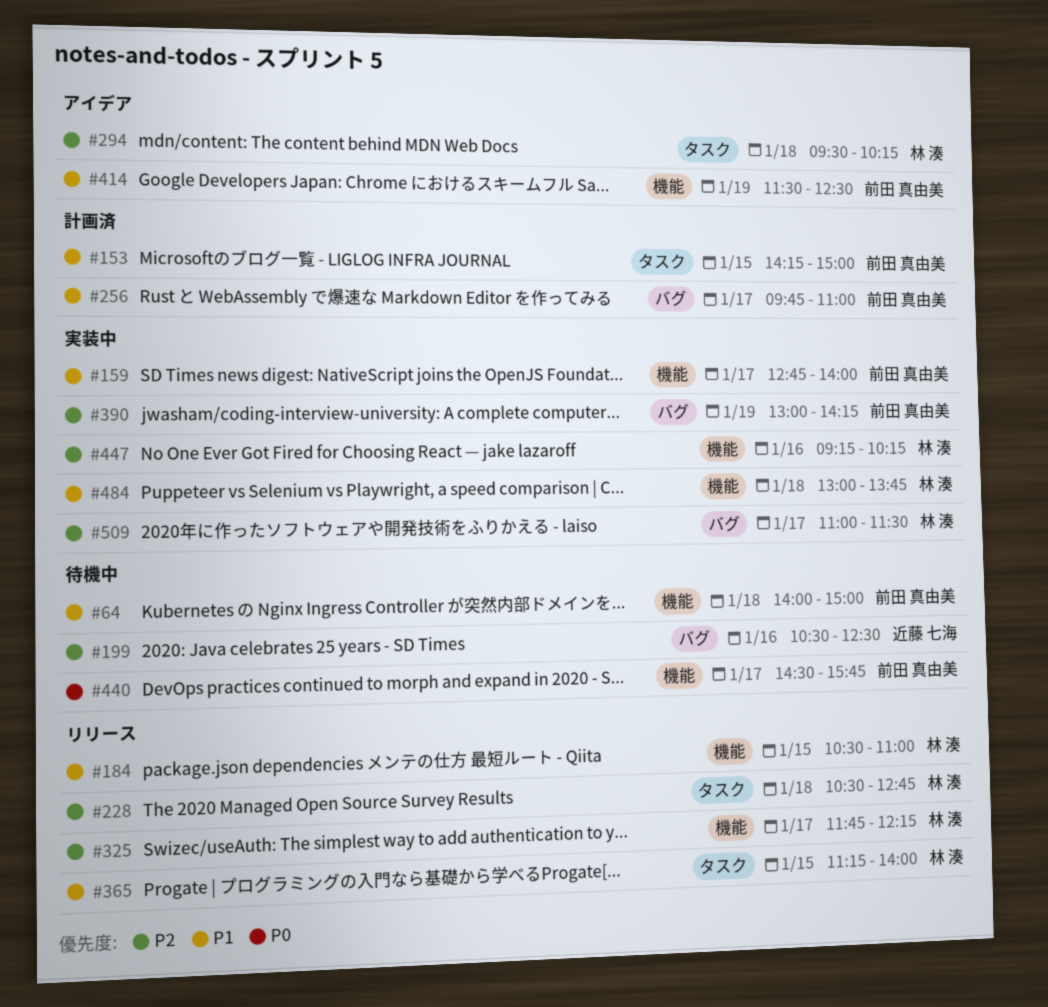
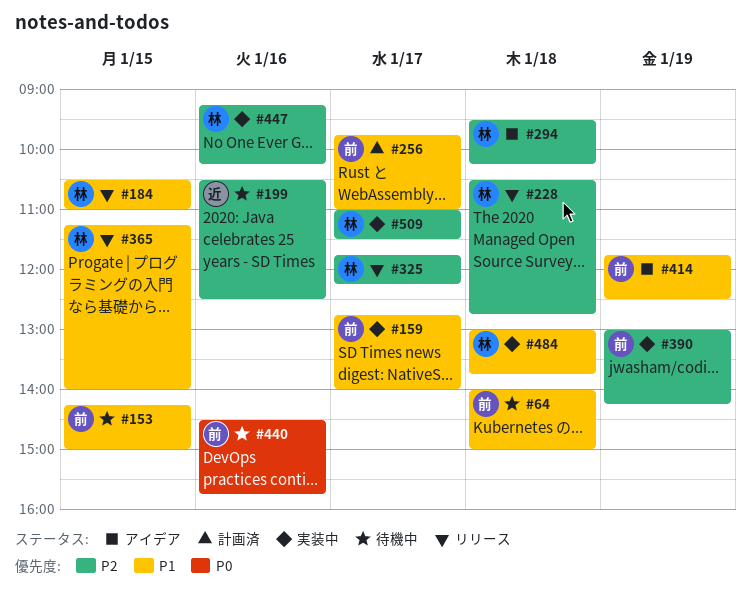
#153, status: 計画済 -> 待機中
#414, begins: 11:30 -> 11:45
#440, day: Jan 17 -> Jan 16

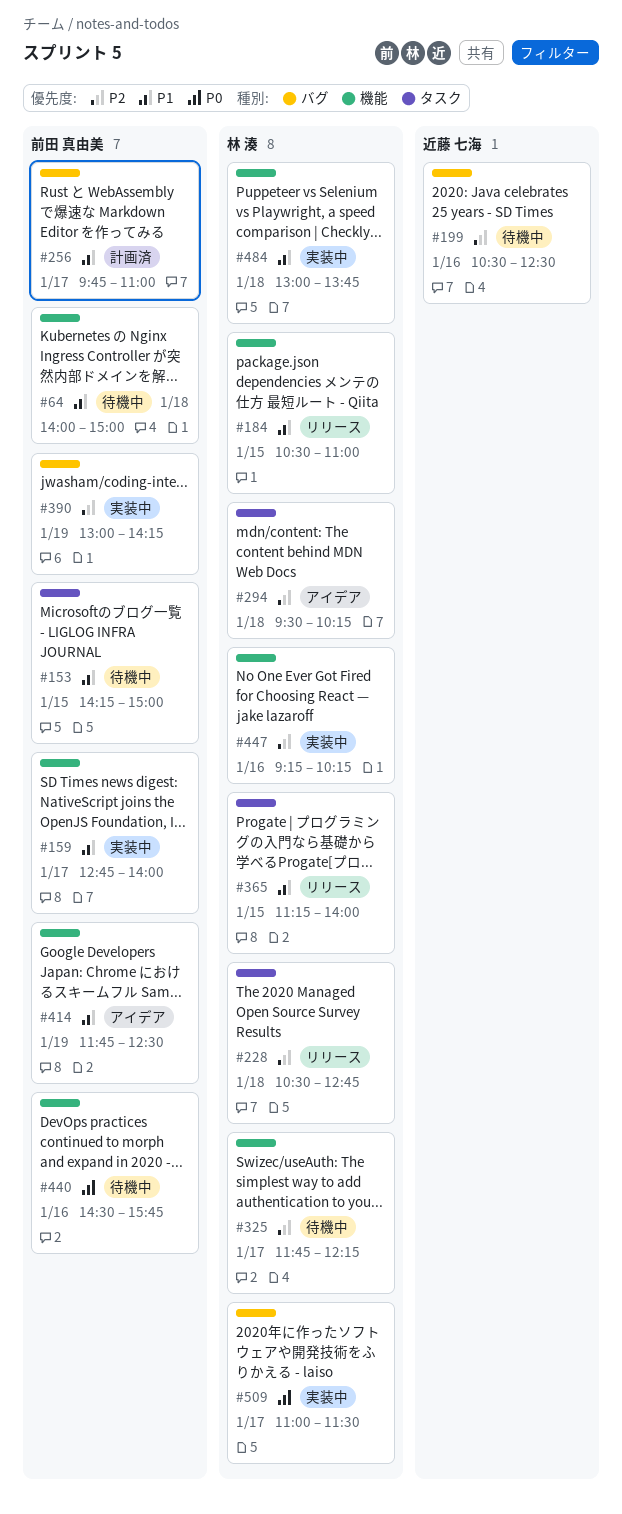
#325, status: リリース -> 待機中
#509, priority: P2 -> P0

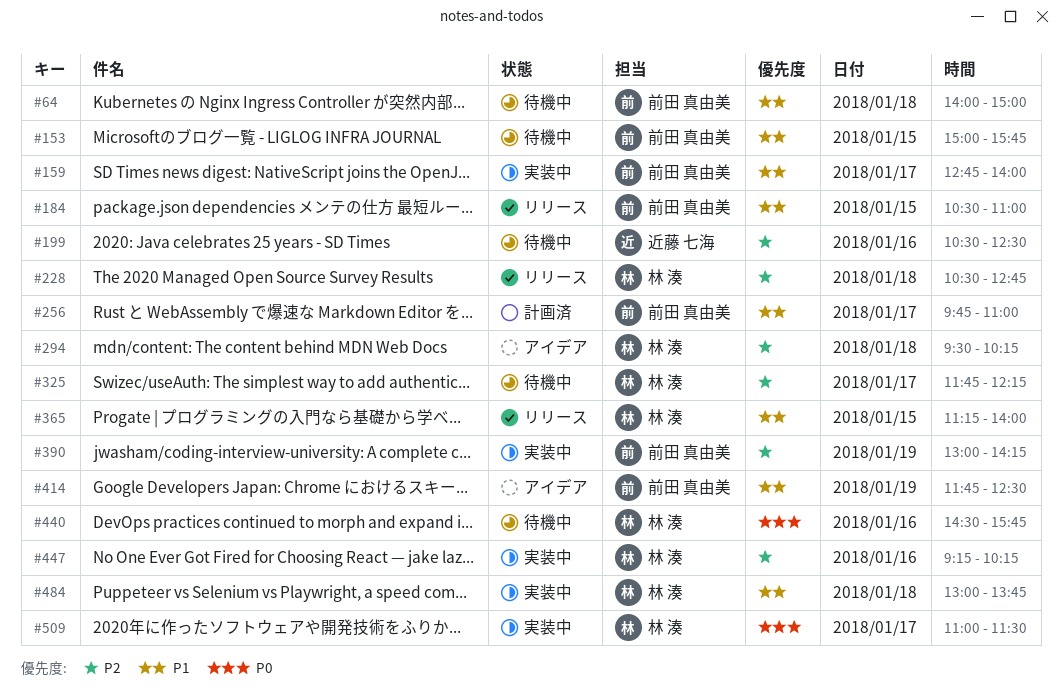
#153, begins: 14:15 -> 15:00
#153, ends: 15:00 -> 15:45
#184, owner: 林 湊 -> 前田 真由美
#440, owner: 前田 真由美 -> 林 湊

